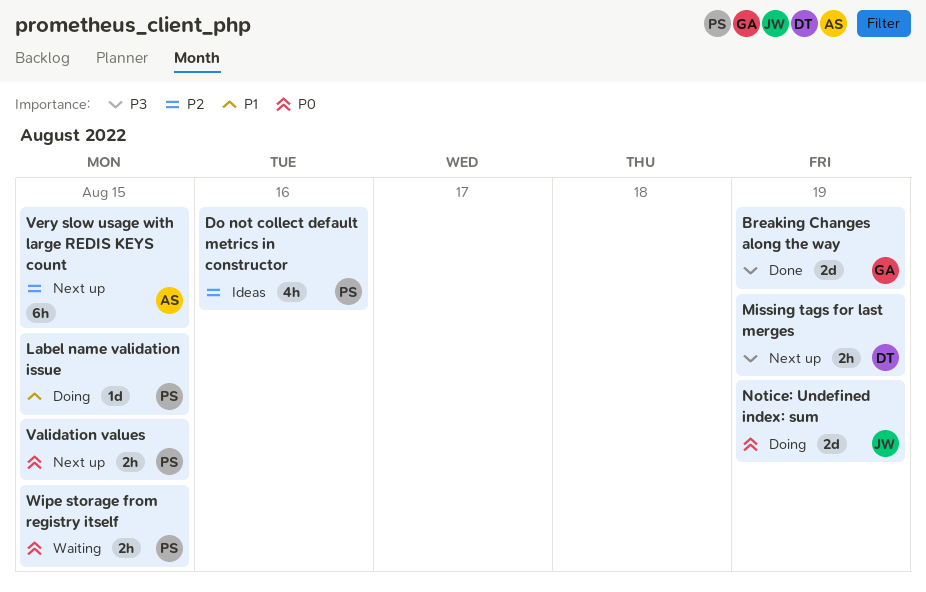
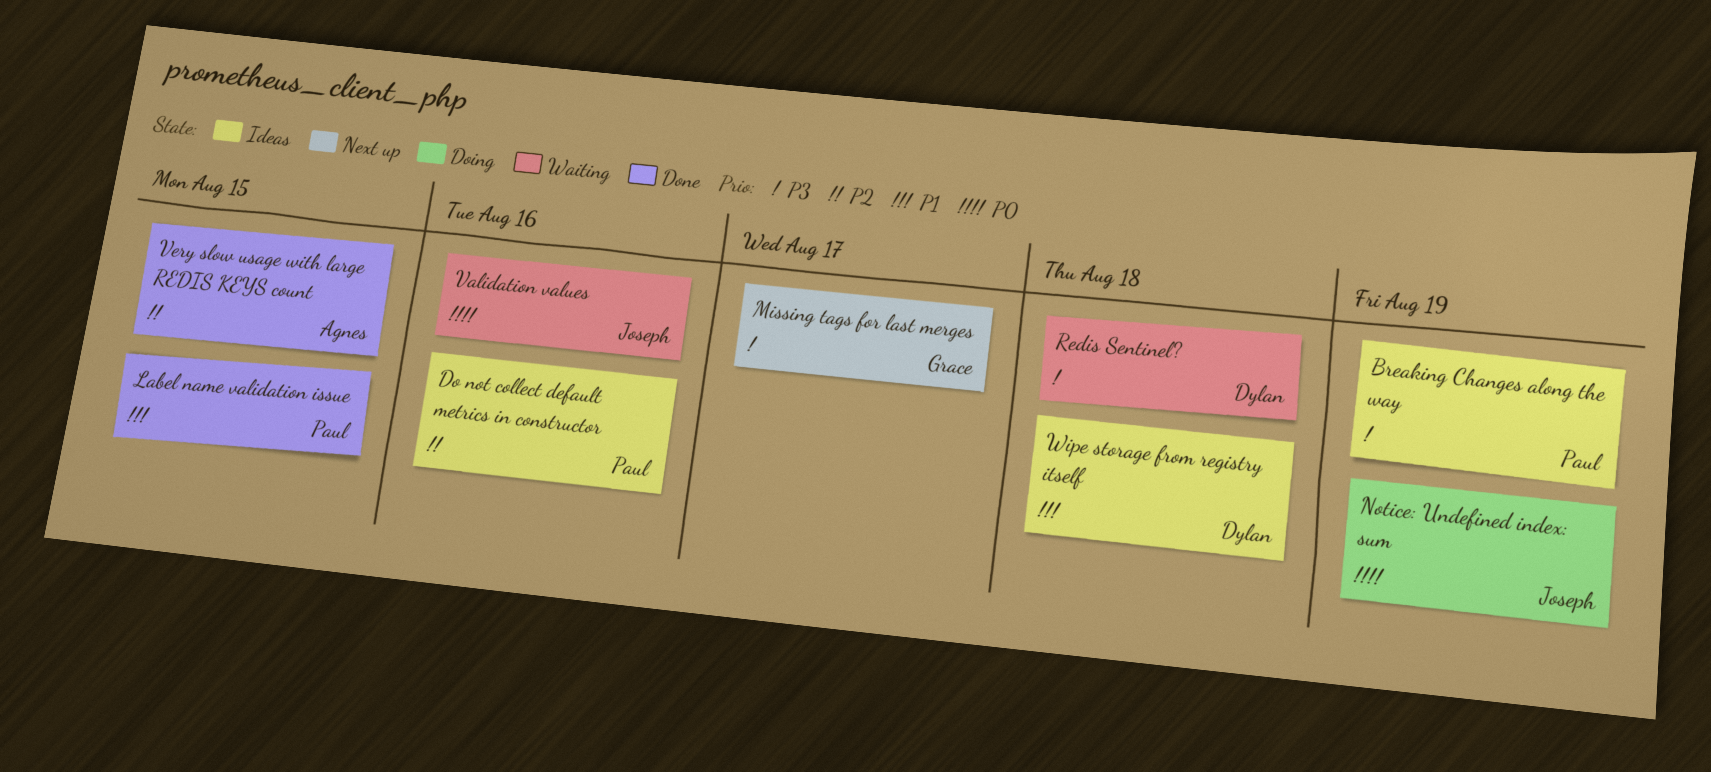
Breaking Changes along the way, status: Done -> Ideas
Breaking Changes along the way, owner: Grace -> Paul
Label name validation issue, status: Doing -> Done
Missing tags for last merges, owner: Dylan -> Grace
Missing tags for last merges, due: Aug 19 -> Aug 17
Redis Sentinel?: none -> present
Validation values, status: Next up -> Waiting
Validation values, owner: Paul -> Joseph
Validation values, due: Aug 15 -> Aug 16
Very slow usage with large REDIS KEYS count, status: Next up -> Done
Wipe storage from registry itself, status: Waiting -> Ideas
Wipe storage from registry itself, owner: Paul -> Dylan
Wipe storage from registry itself, priority: P0 -> P1
Wipe storage from registry itself, due: Aug 15 -> Aug 18

